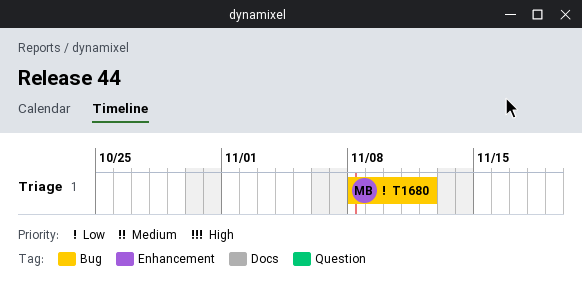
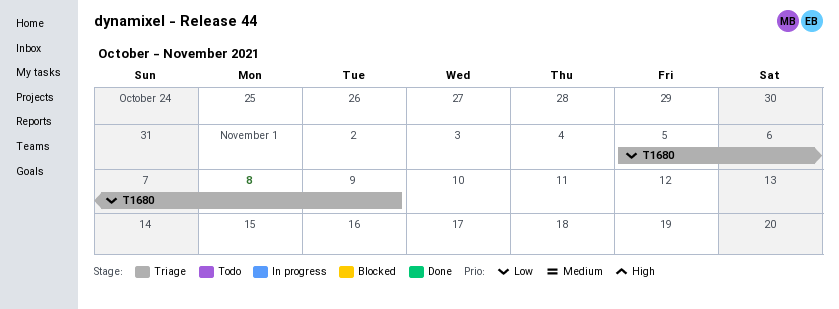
T1680, start: Nov 8 -> Nov 5
T1680, due: Nov 12 -> Nov 9

